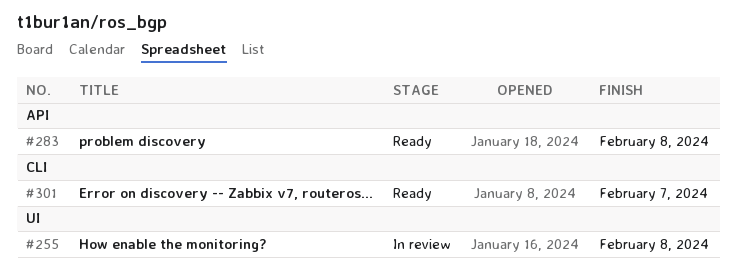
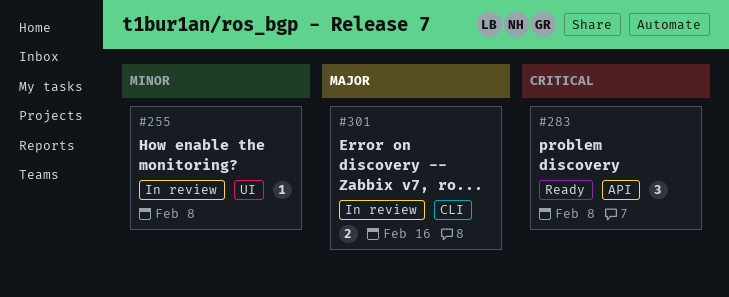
#301, status: Ready -> In review
#301, due: Feb 7 -> Feb 16

